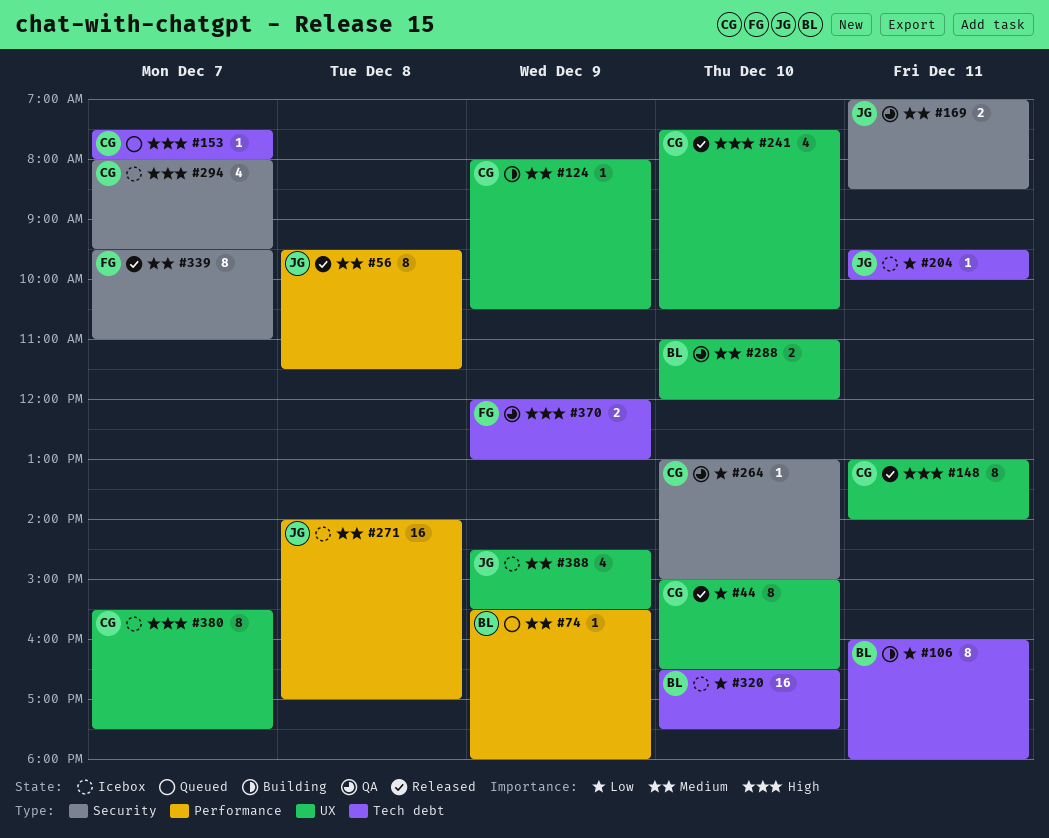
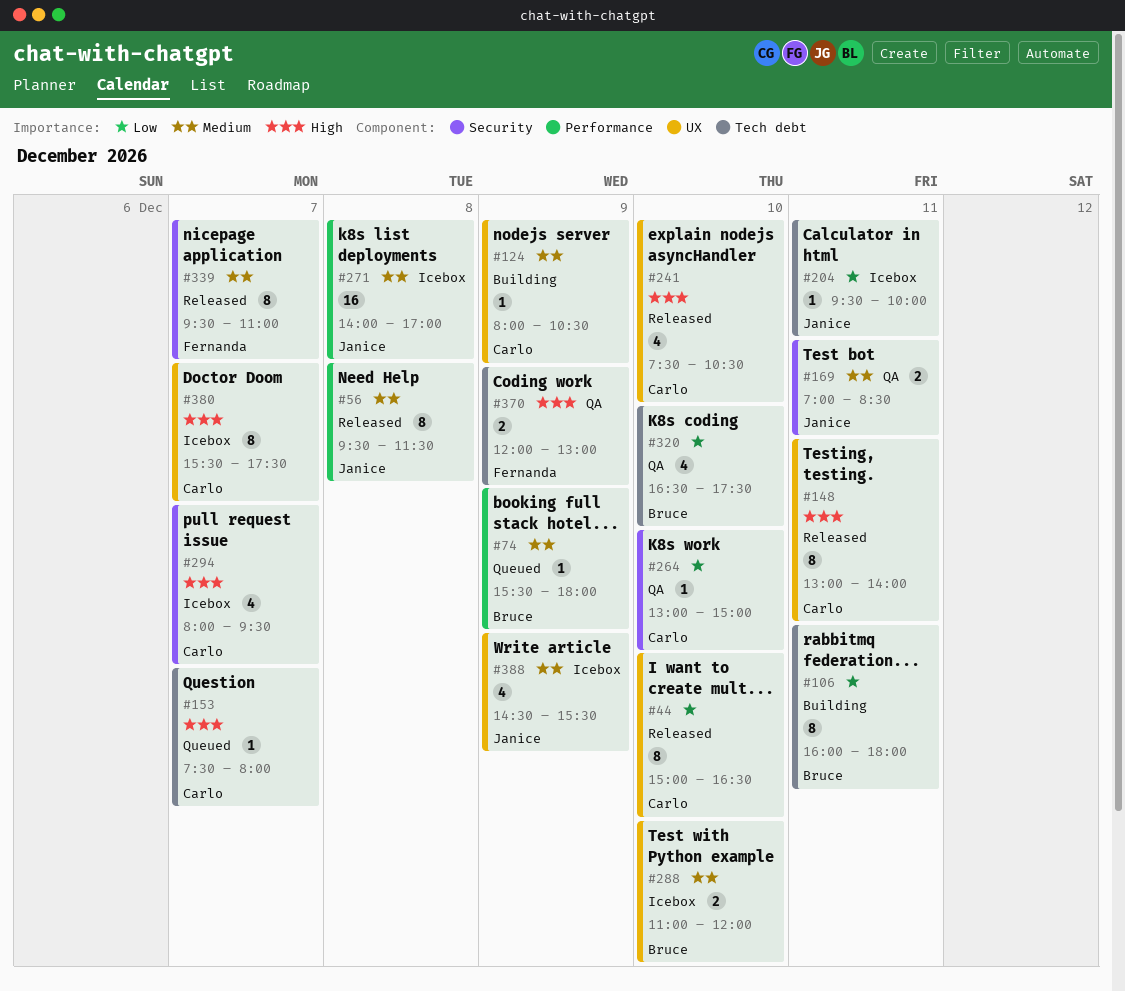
#288, status: QA -> Icebox
#320, status: Icebox -> QA
#320, estimate: 16 -> 4

